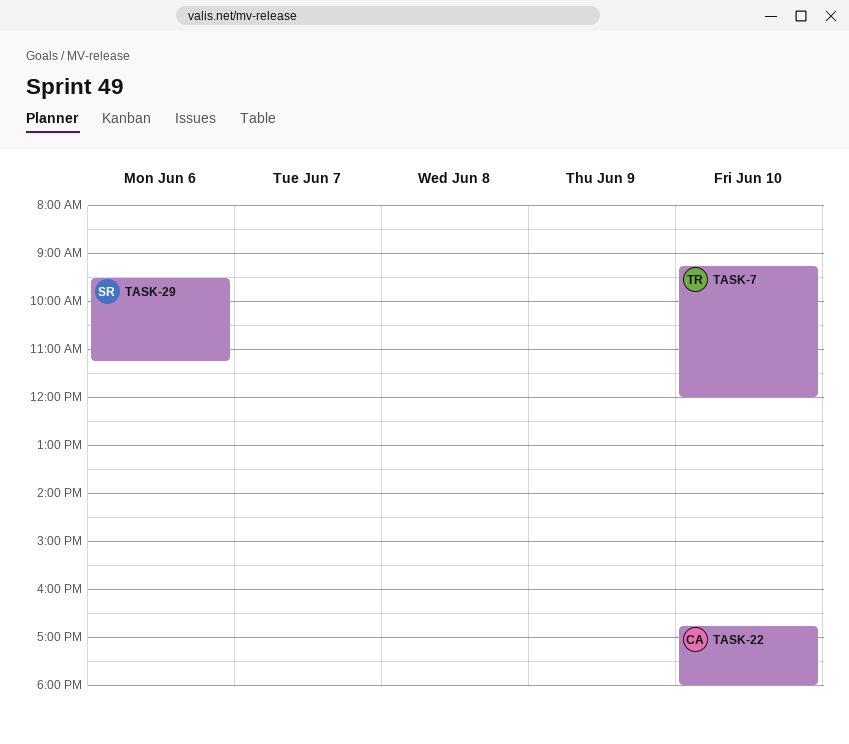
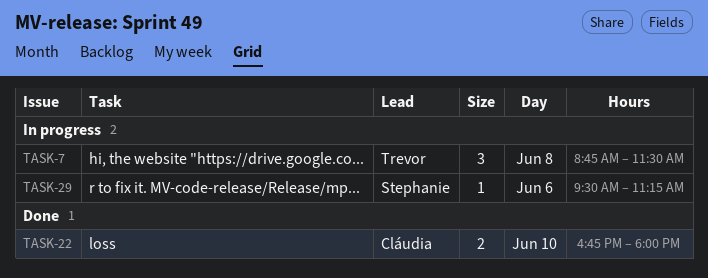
TASK-7, day: Jun 10 -> Jun 8
TASK-7, begins: 09:15 -> 08:45
TASK-7, ends: 12:00 -> 11:30

